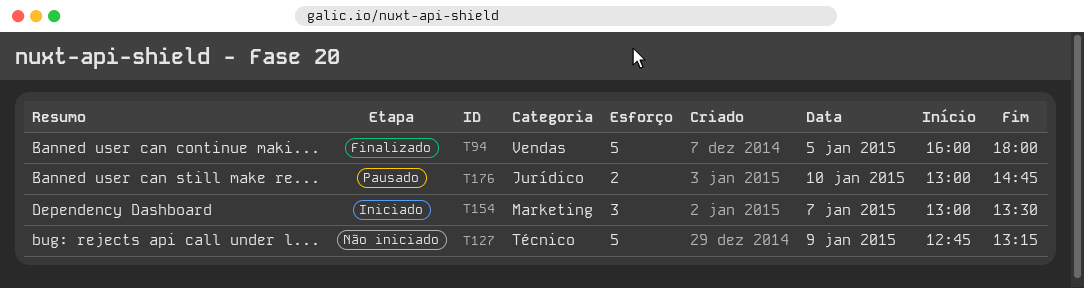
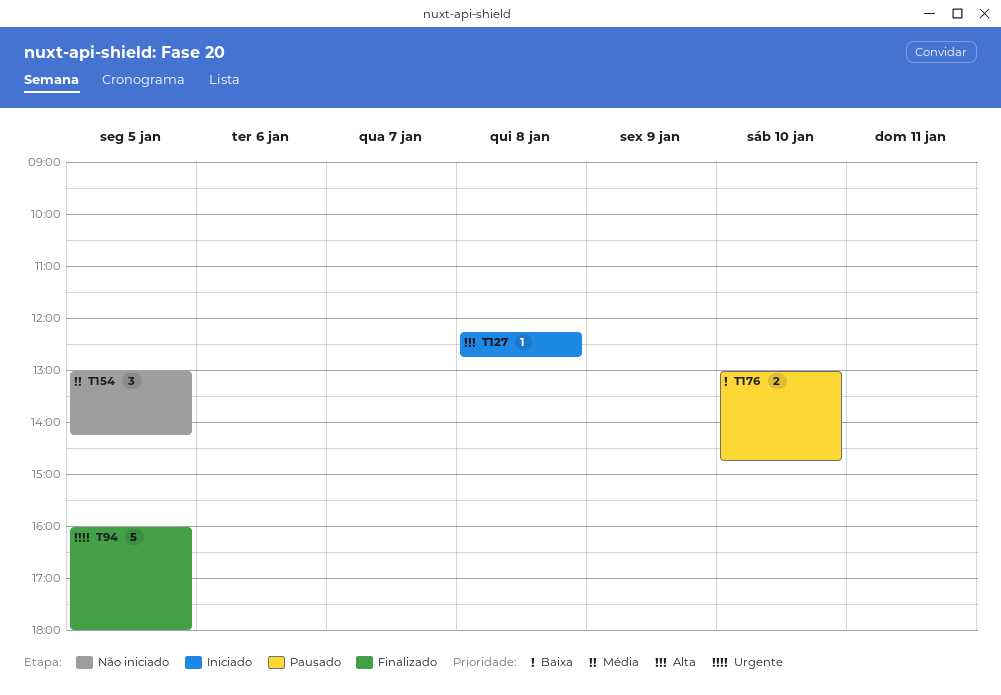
T127, status: Não iniciado -> Iniciado
T127, estimate: 5 -> 1
T127, day: Jan 9 -> Jan 8
T127, begins: 12:45 -> 12:15
T127, ends: 13:15 -> 12:45
T154, status: Iniciado -> Não iniciado
T154, day: Jan 7 -> Jan 5
T154, ends: 13:30 -> 14:15

